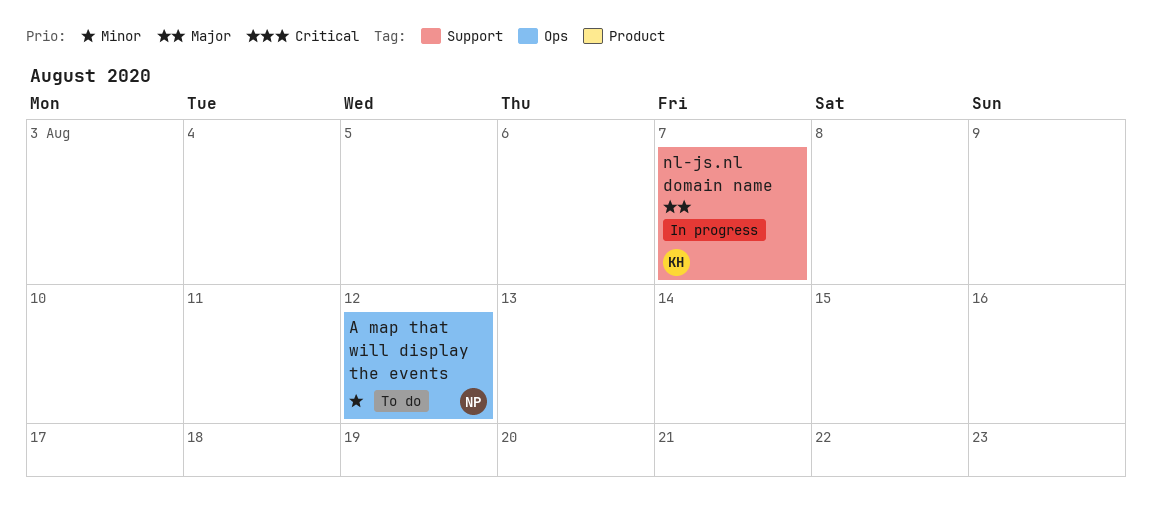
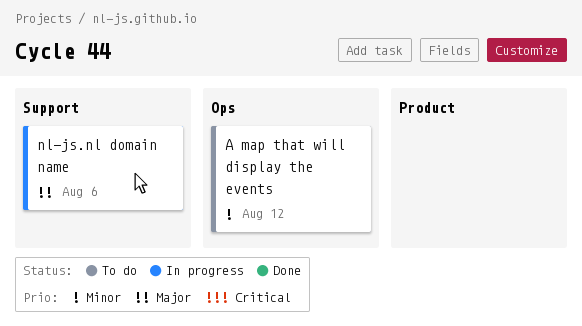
nl-js.nl domain name, due: Aug 7 -> Aug 6

